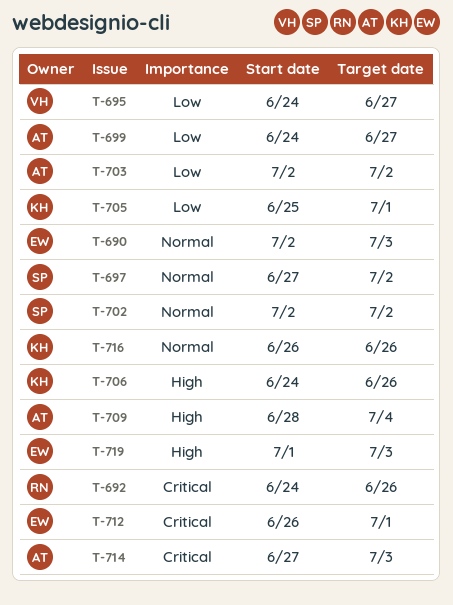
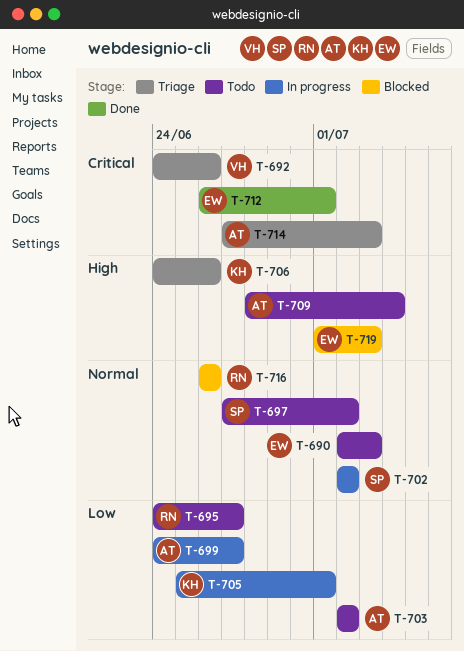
T-692, owner: RN -> VH
T-695, owner: VH -> RN
T-716, owner: KH -> RN

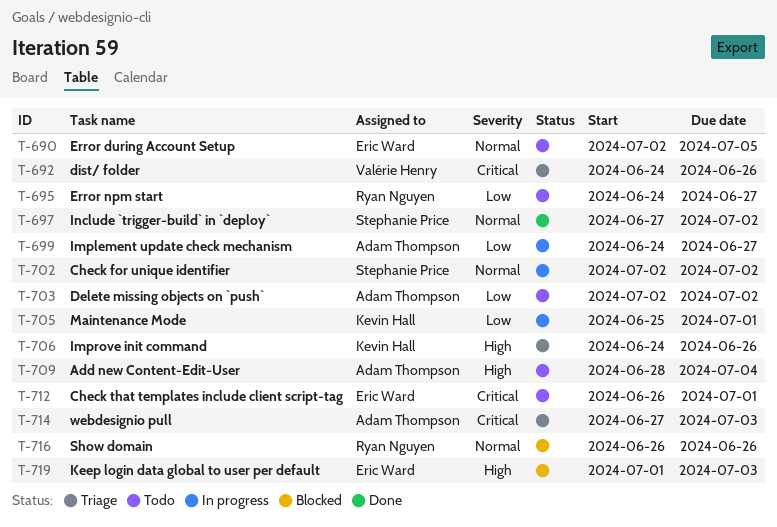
T-690, due: Jul 3 -> Jul 5
T-697, status: Todo -> Done
T-712, status: Done -> Todo

